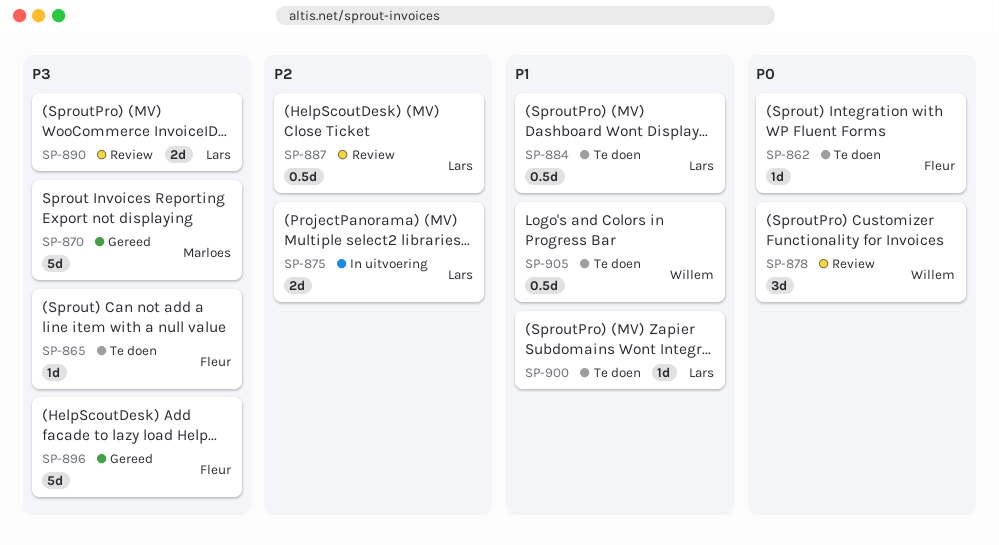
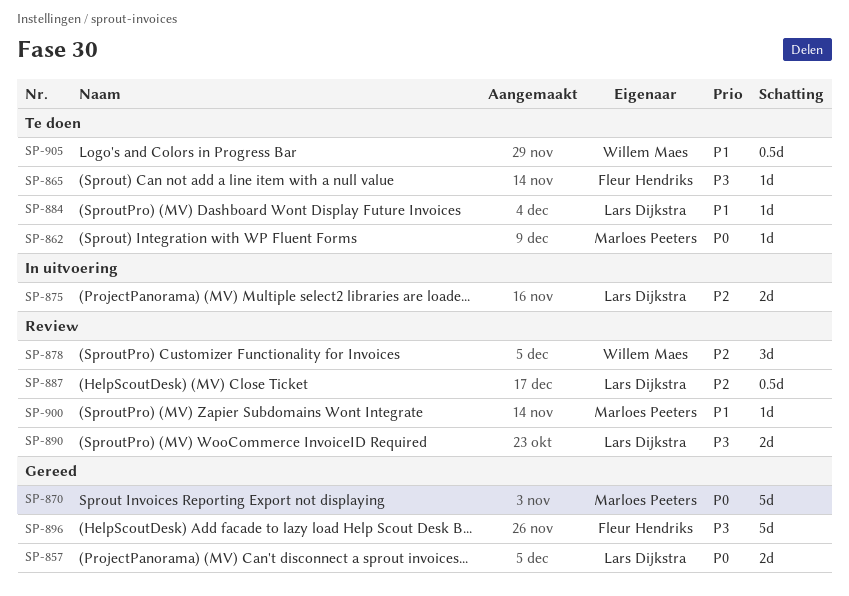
SP-857: none -> present
SP-862, owner: Fleur Hendriks -> Marloes Peeters
SP-870, priority: P3 -> P0
SP-878, priority: P0 -> P2
SP-884, estimate: 0.5d -> 1d
SP-900, status: Te doen -> Review
SP-900, owner: Lars Dijkstra -> Marloes Peeters

